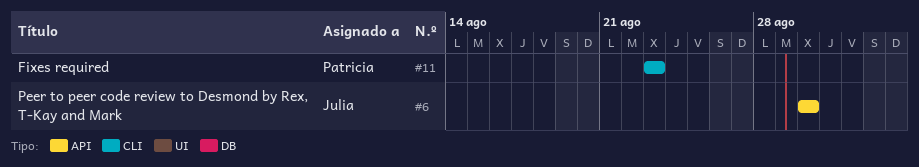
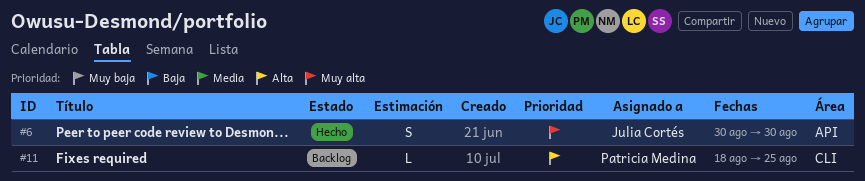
#11, start: Aug 23 -> Aug 18
#11, due: Aug 23 -> Aug 25

